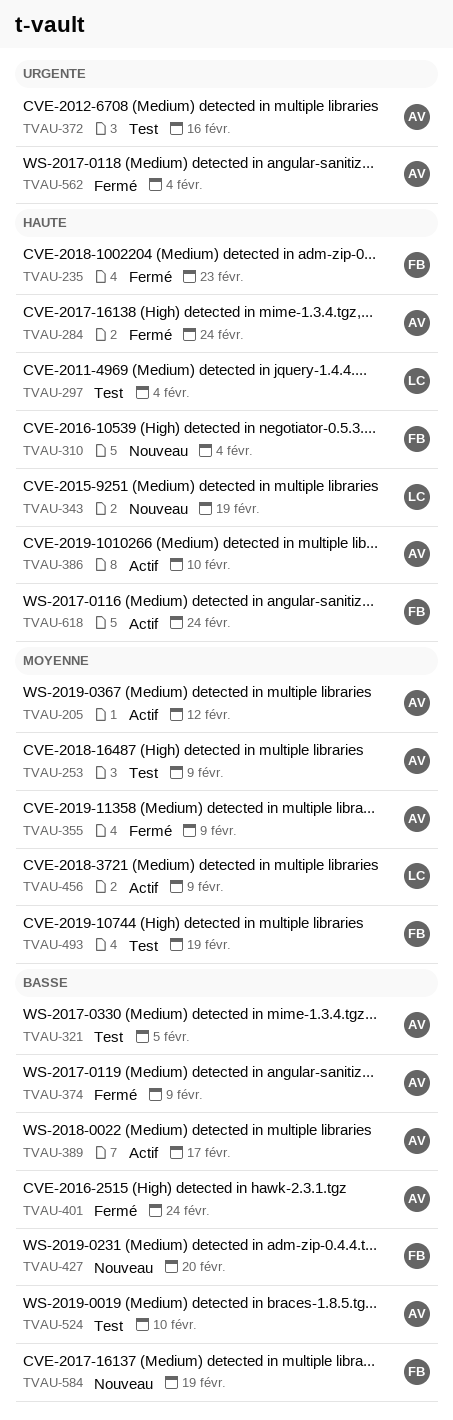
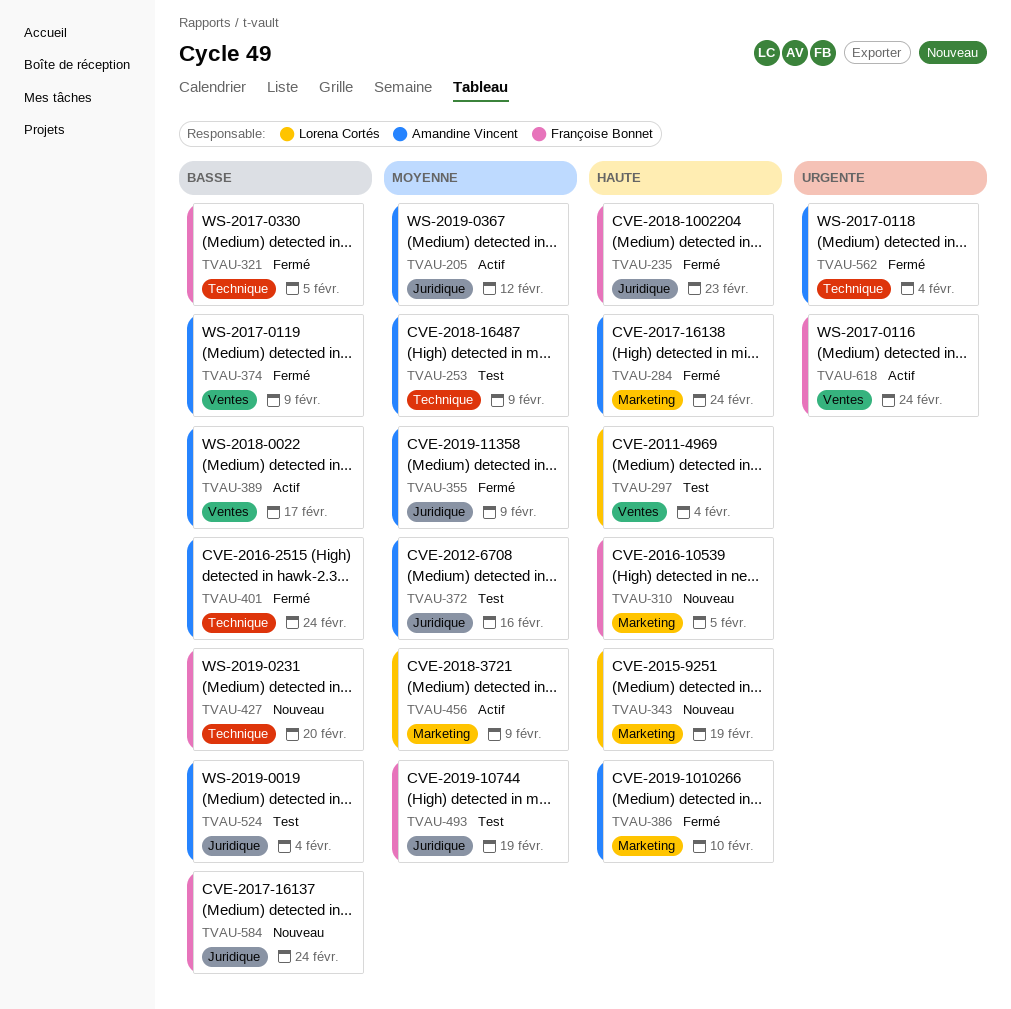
TVAU-310, due: Feb 4 -> Feb 5
TVAU-321, status: Test -> Fermé
TVAU-321, owner: Amandine Vincent -> Françoise Bonnet
TVAU-372, priority: Urgente -> Moyenne
TVAU-386, status: Actif -> Fermé
TVAU-524, due: Feb 10 -> Feb 4
TVAU-584, due: Feb 19 -> Feb 24
TVAU-618, priority: Haute -> Urgente

